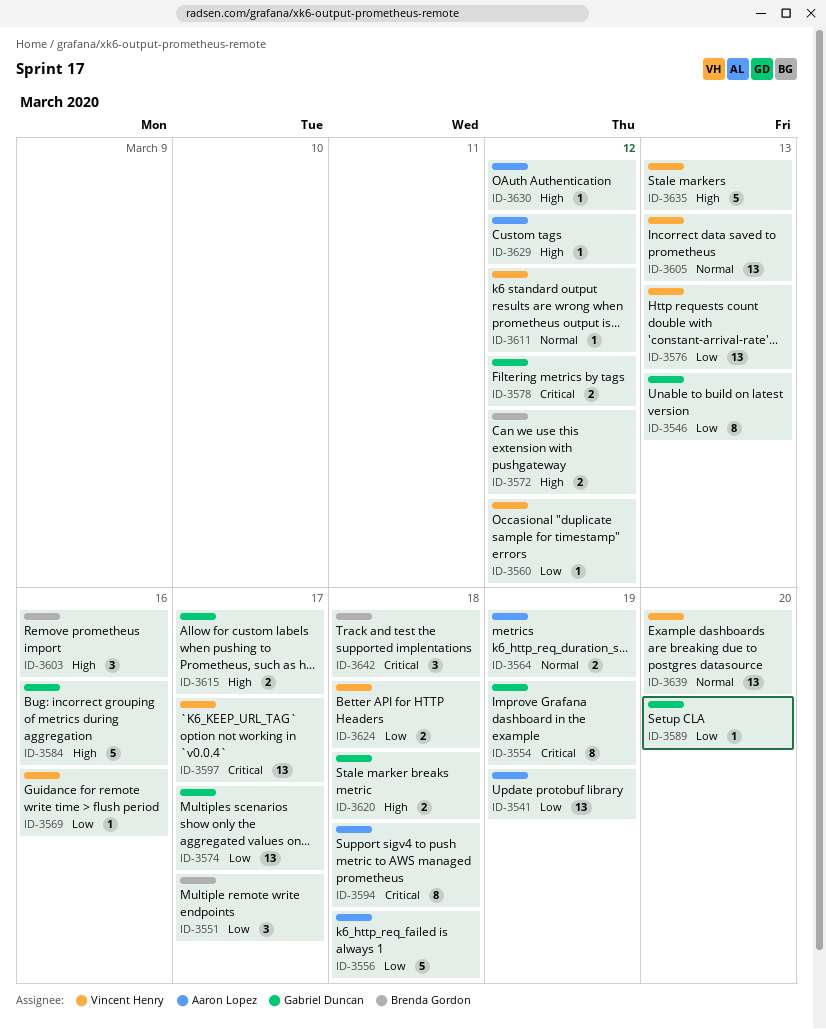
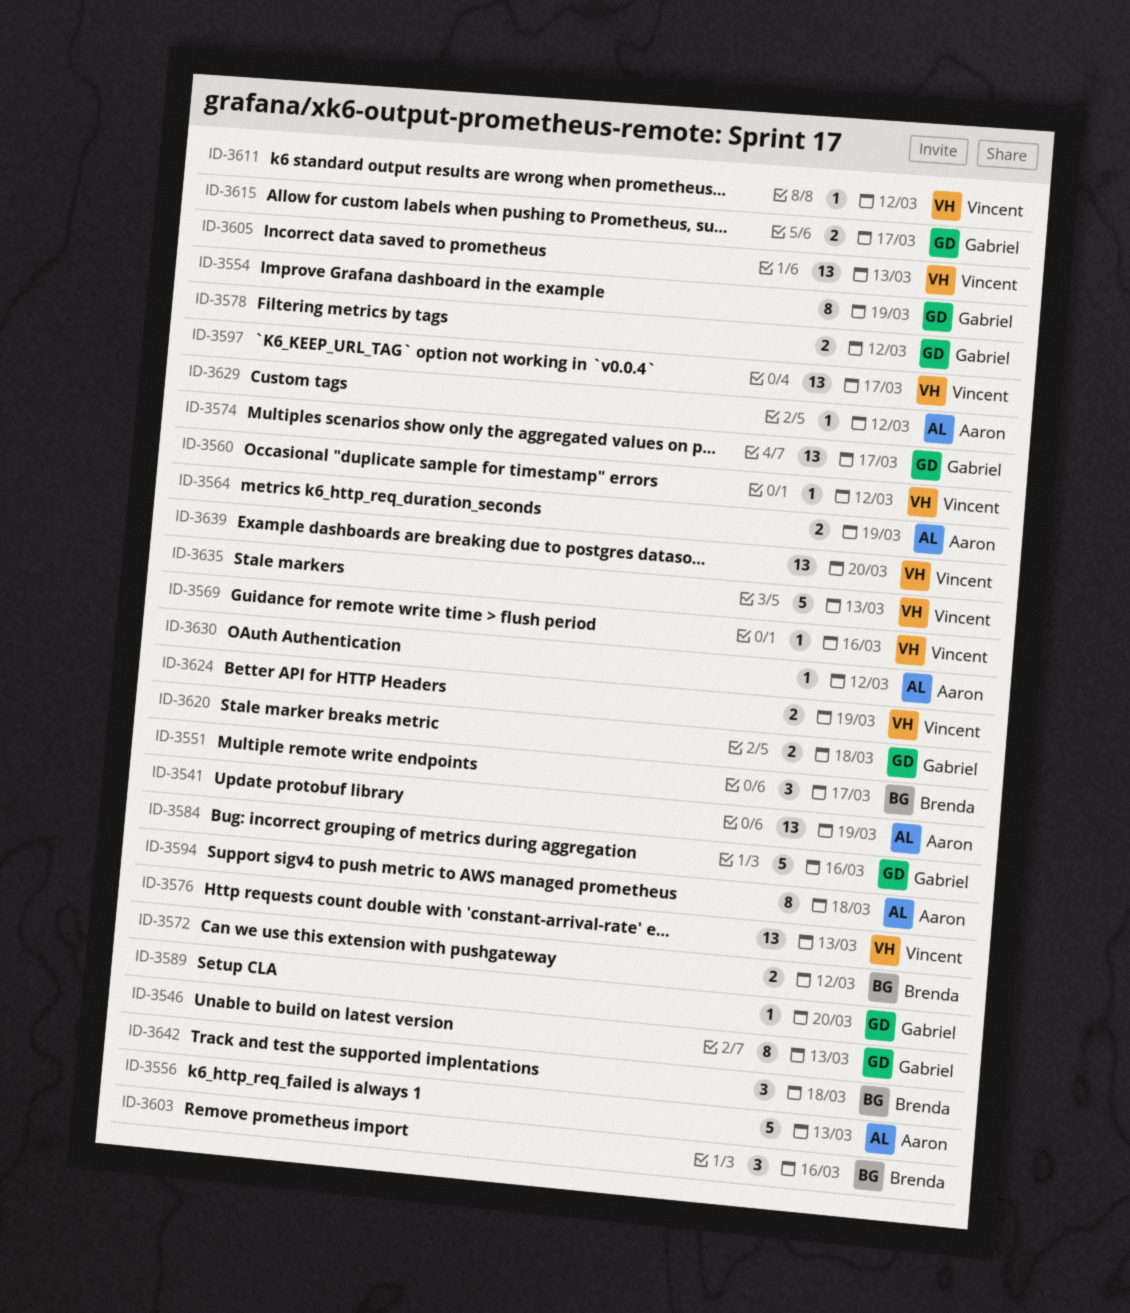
ID-3556, due: Mar 18 -> Mar 13
ID-3624, due: Mar 18 -> Mar 19

